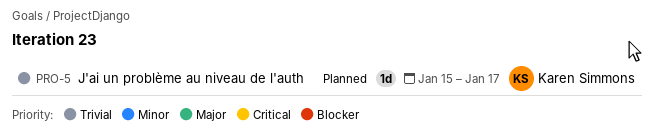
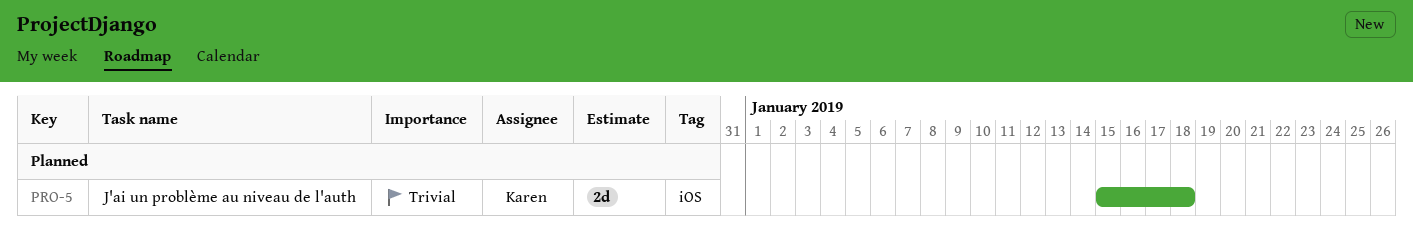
PRO-5, estimate: 1d -> 2d
PRO-5, due: Jan 17 -> Jan 18

